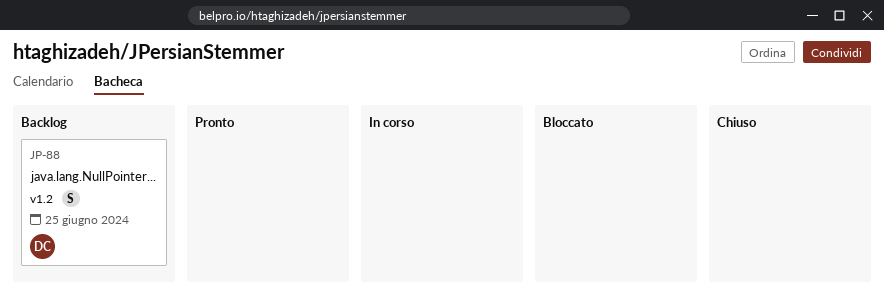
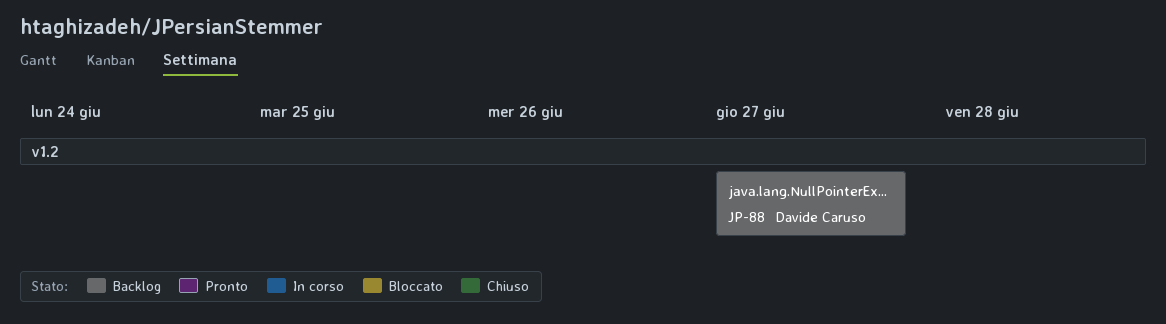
JP-88, due: Jun 25 -> Jun 27

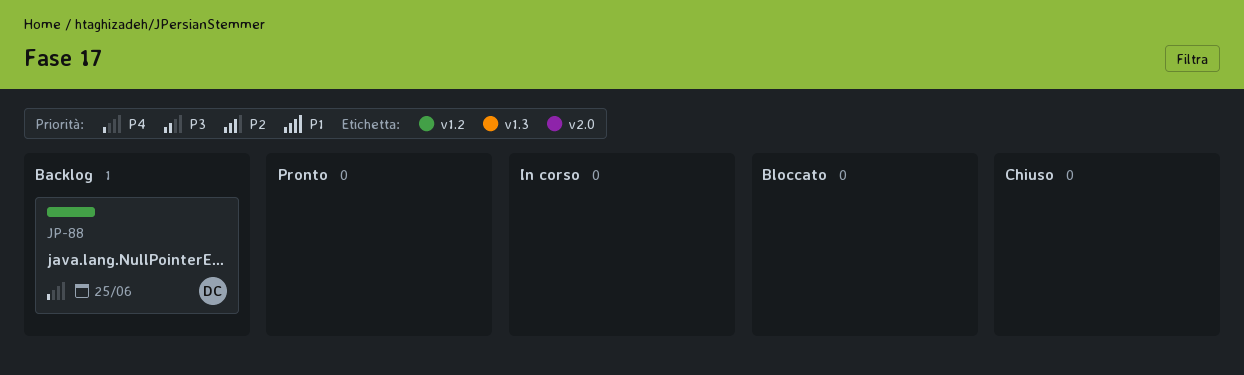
JP-88, due: Jun 27 -> Jun 25

